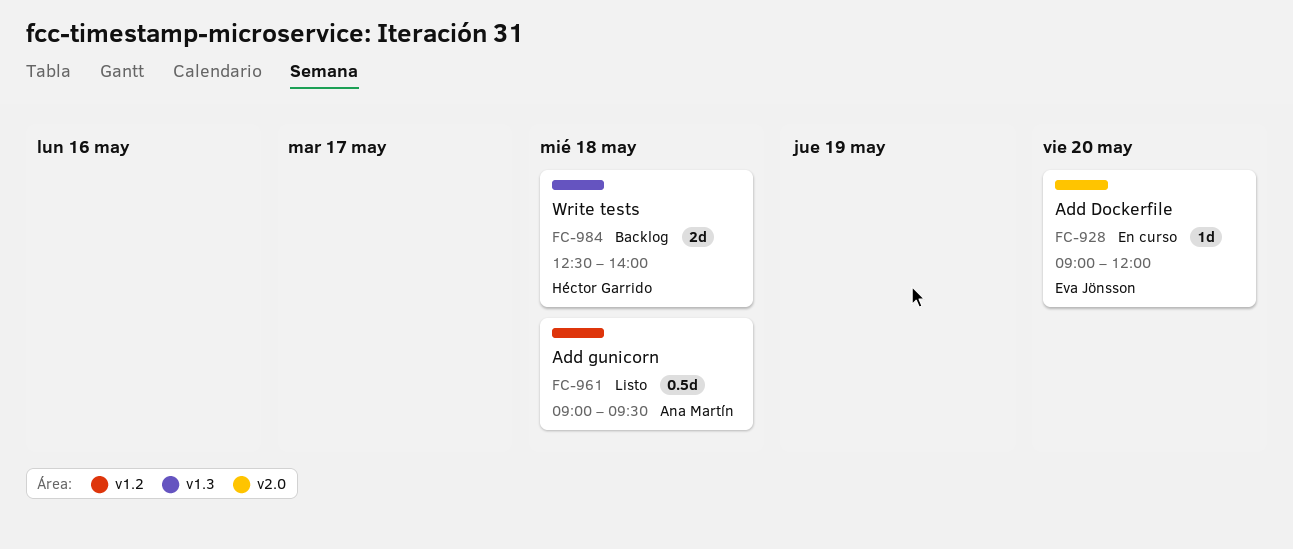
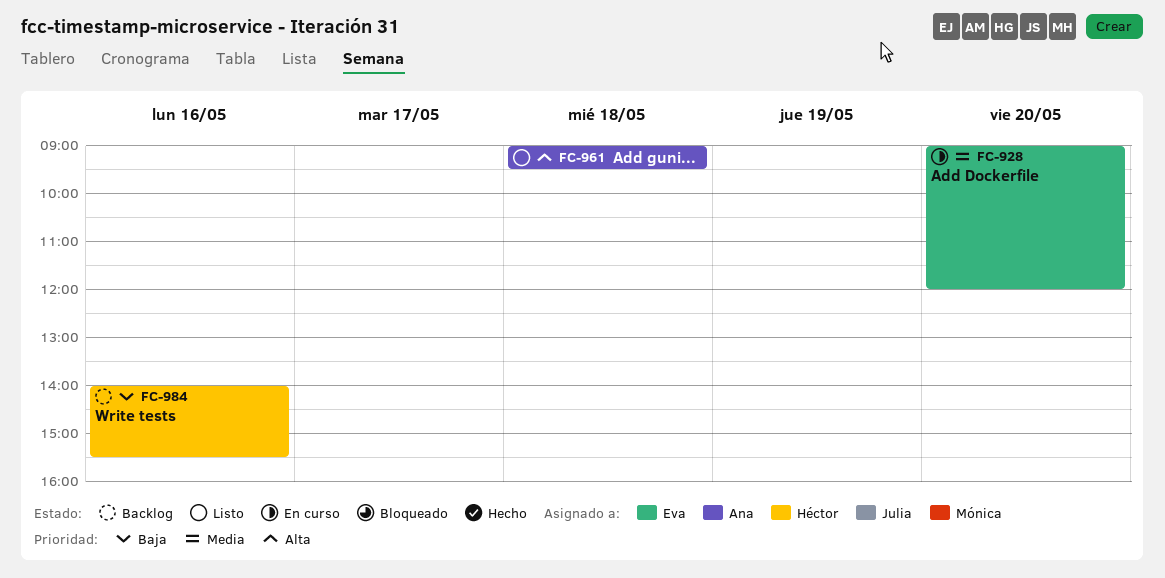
FC-984, day: May 18 -> May 16
FC-984, begins: 12:30 -> 14:00
FC-984, ends: 14:00 -> 15:30

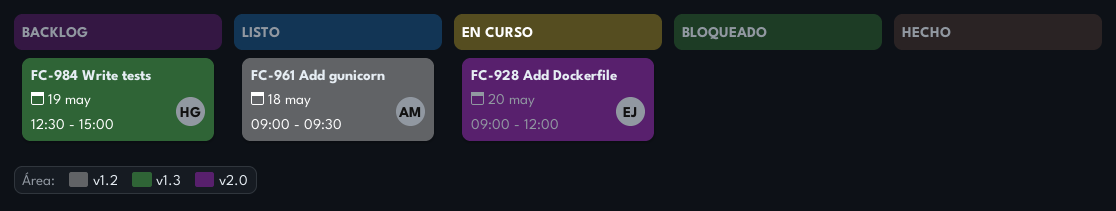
FC-984, day: May 16 -> May 19
FC-984, begins: 14:00 -> 12:30
FC-984, ends: 15:30 -> 15:00

